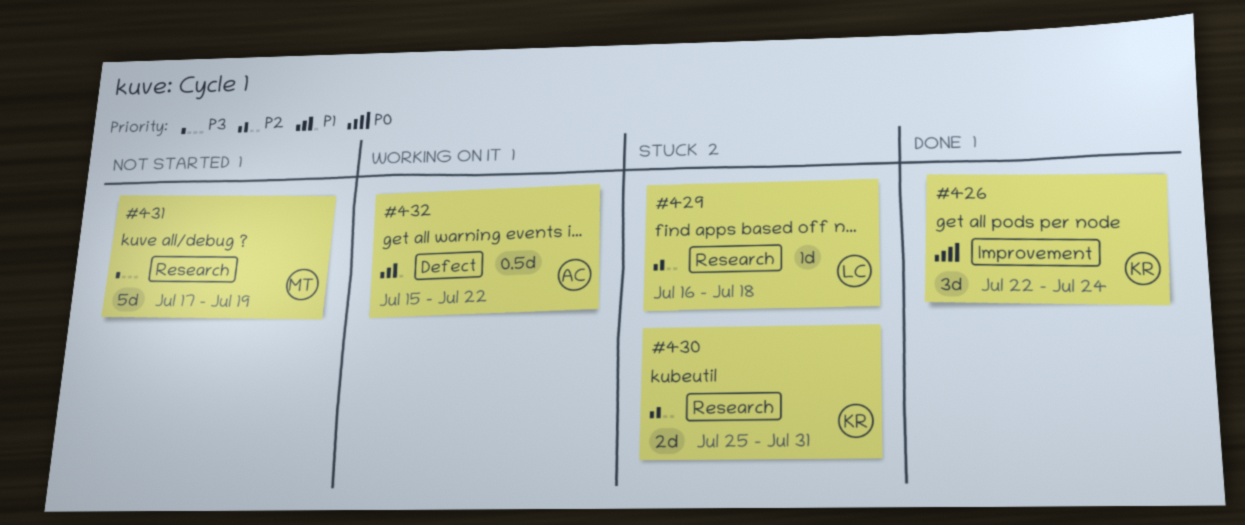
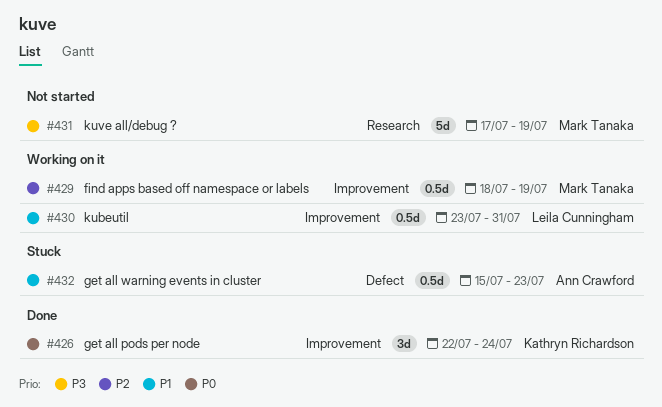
#429, status: Stuck -> Working on it
#429, owner: Leila Cunningham -> Mark Tanaka
#429, label: Research -> Improvement
#429, estimate: 1d -> 0.5d
#429, start: Jul 16 -> Jul 18
#429, due: Jul 18 -> Jul 19
#430, status: Stuck -> Working on it
#430, owner: Kathryn Richardson -> Leila Cunningham
#430, priority: P2 -> P1
#430, label: Research -> Improvement
#430, estimate: 2d -> 0.5d
#430, start: Jul 25 -> Jul 23
#432, status: Working on it -> Stuck
#432, due: Jul 22 -> Jul 23

